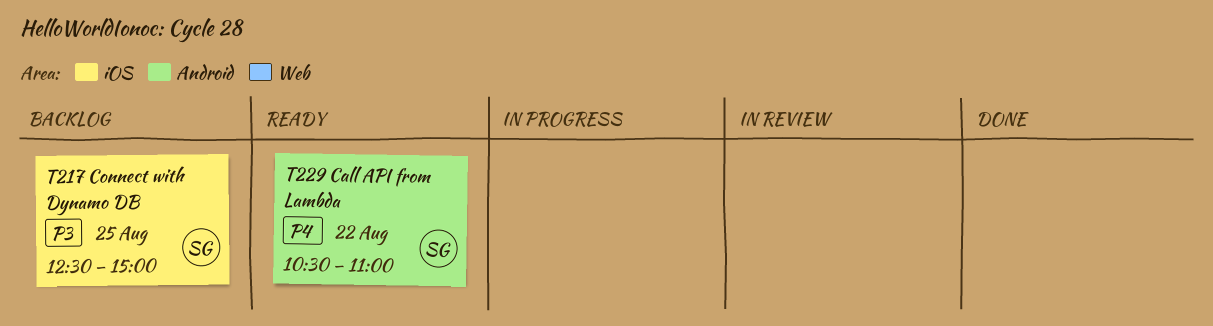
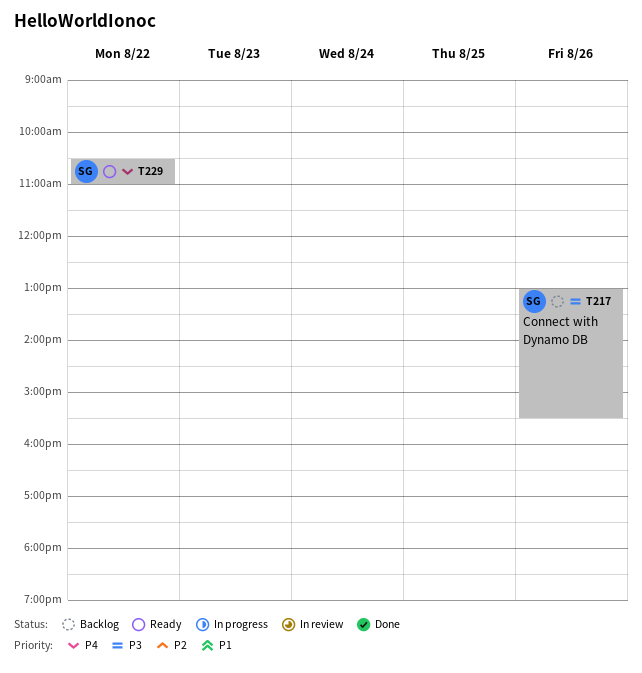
T217, day: Aug 25 -> Aug 26
T217, begins: 12:30 -> 13:00
T217, ends: 15:00 -> 15:30

